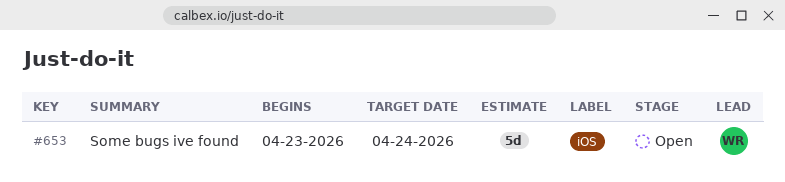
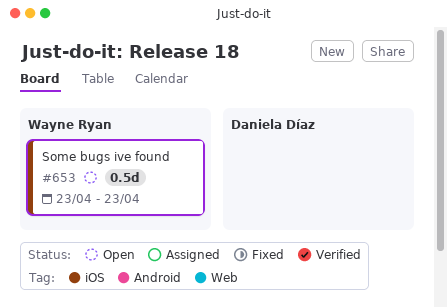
#653, estimate: 5d -> 0.5d
#653, due: Apr 24 -> Apr 23

